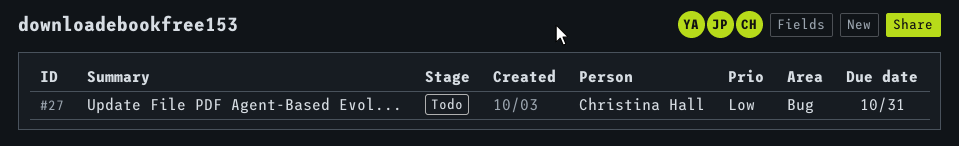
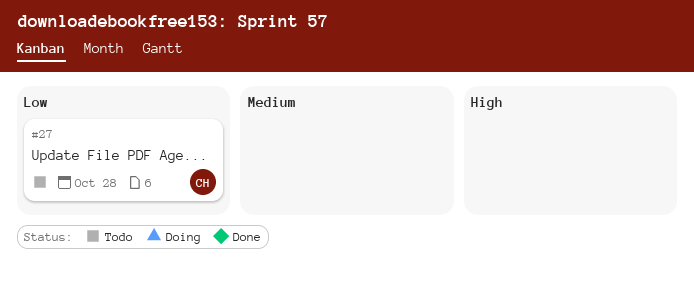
#27, due: Oct 31 -> Oct 28

